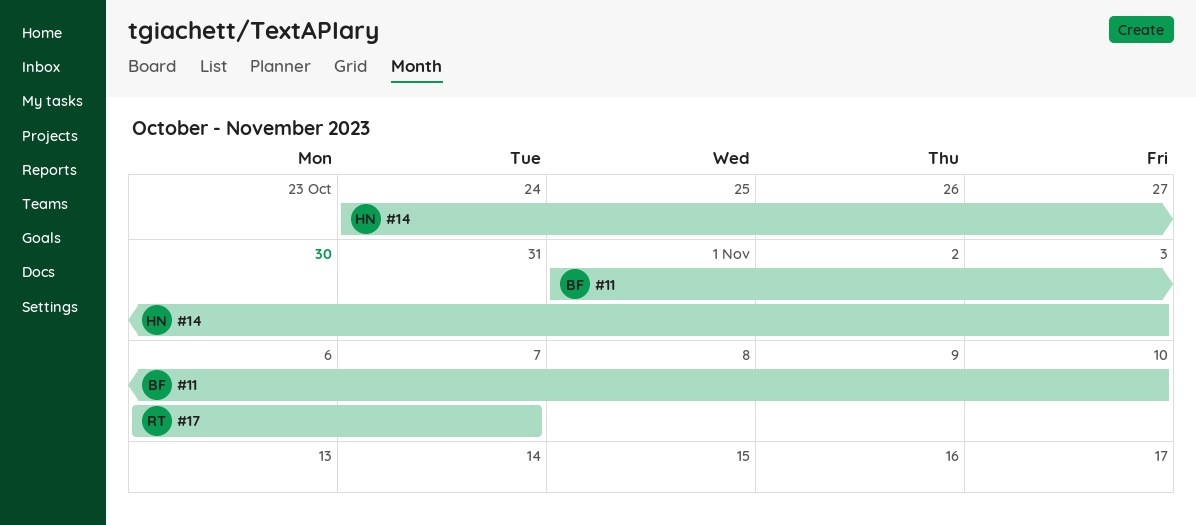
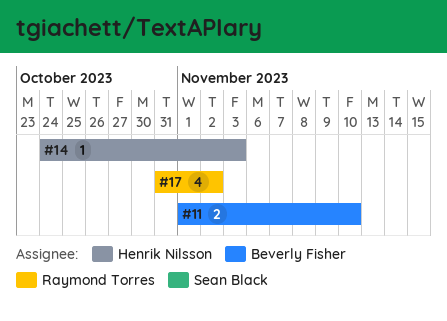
#17, start: Nov 6 -> Oct 31
#17, due: Nov 7 -> Nov 2

